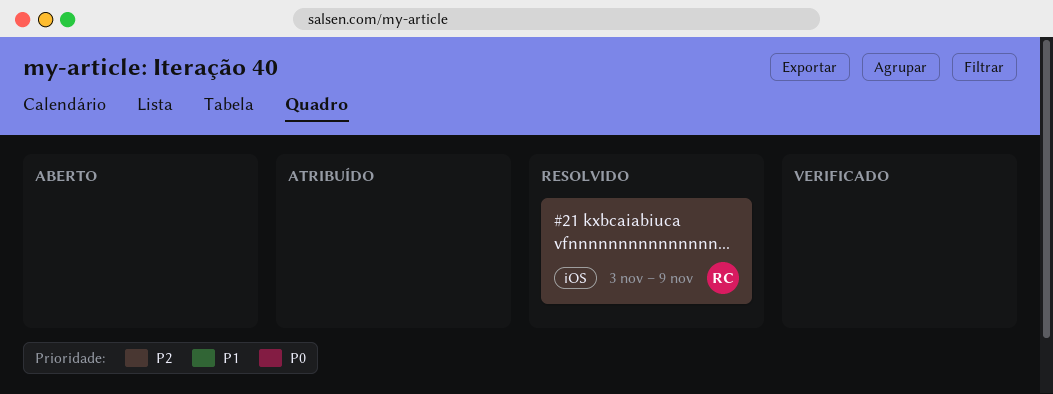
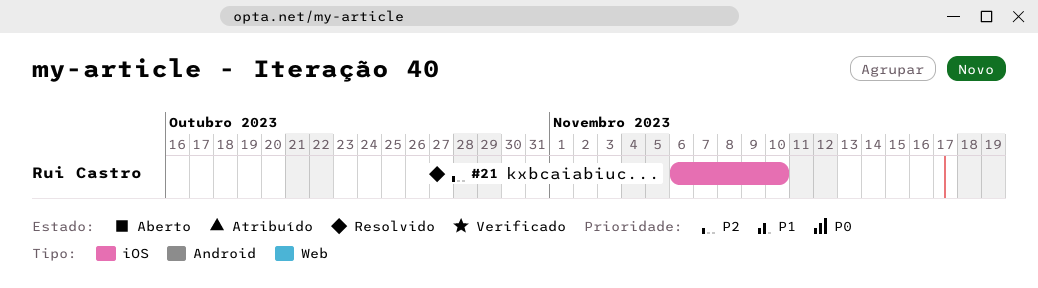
#21, start: Nov 3 -> Nov 6
#21, due: Nov 9 -> Nov 10

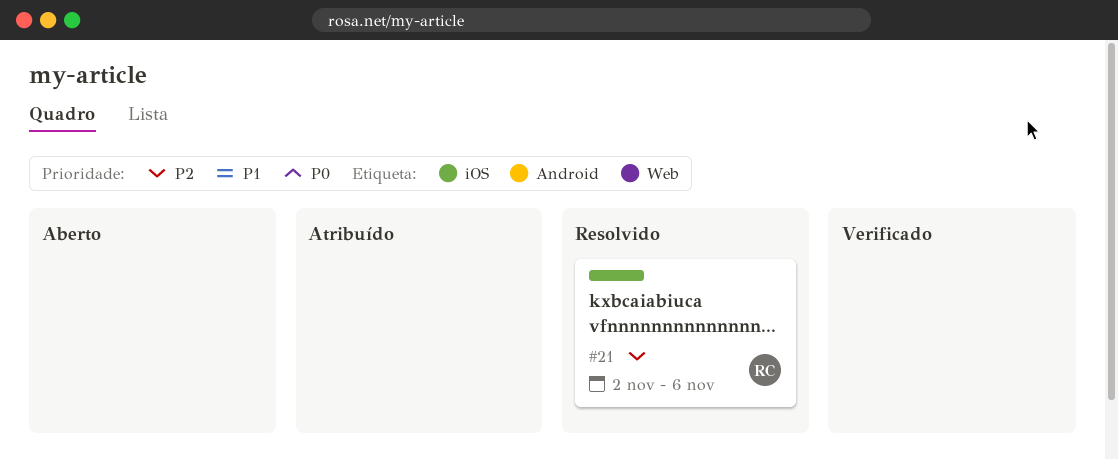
#21, start: Nov 6 -> Nov 2
#21, due: Nov 10 -> Nov 6

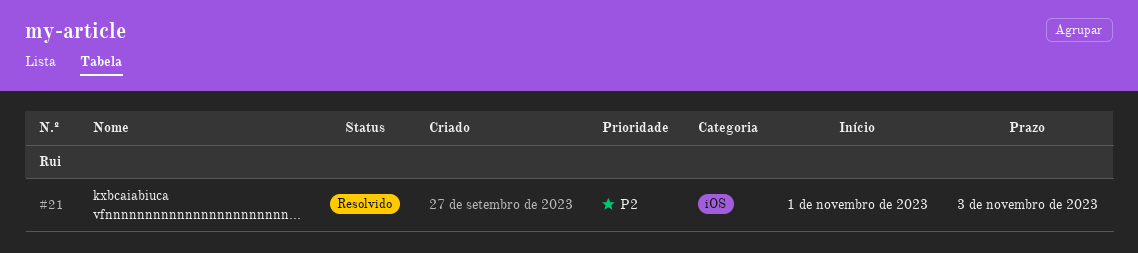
#21, start: Nov 2 -> Nov 1
#21, due: Nov 6 -> Nov 3

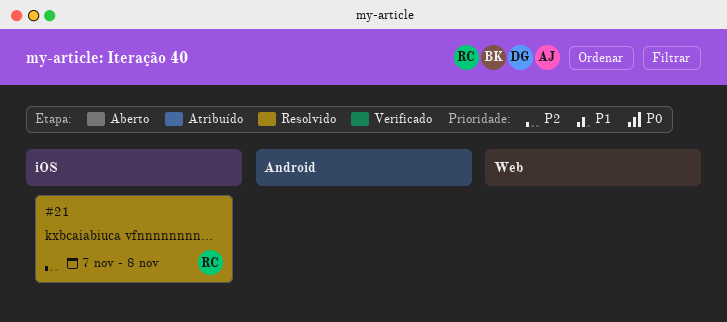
#21, start: Nov 1 -> Nov 7
#21, due: Nov 3 -> Nov 8

